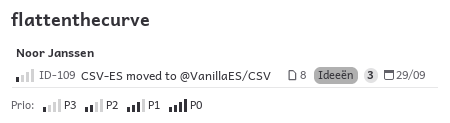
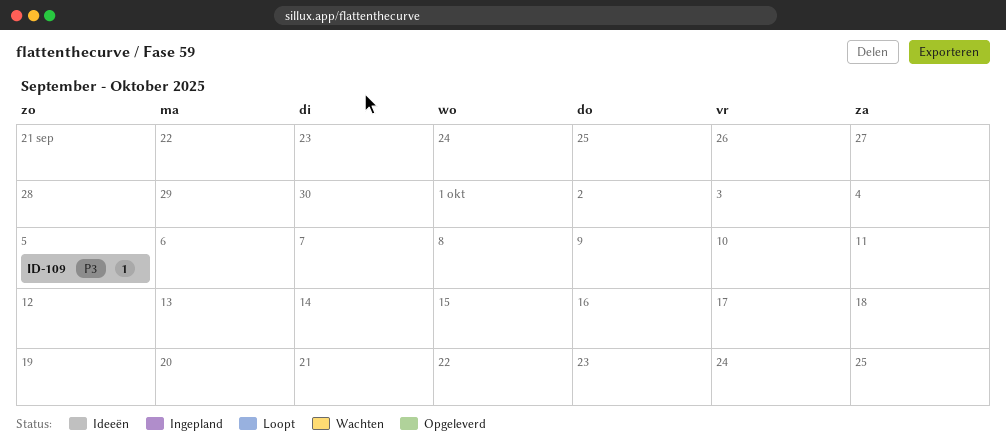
ID-109, estimate: 3 -> 1
ID-109, due: Sep 29 -> Oct 5

